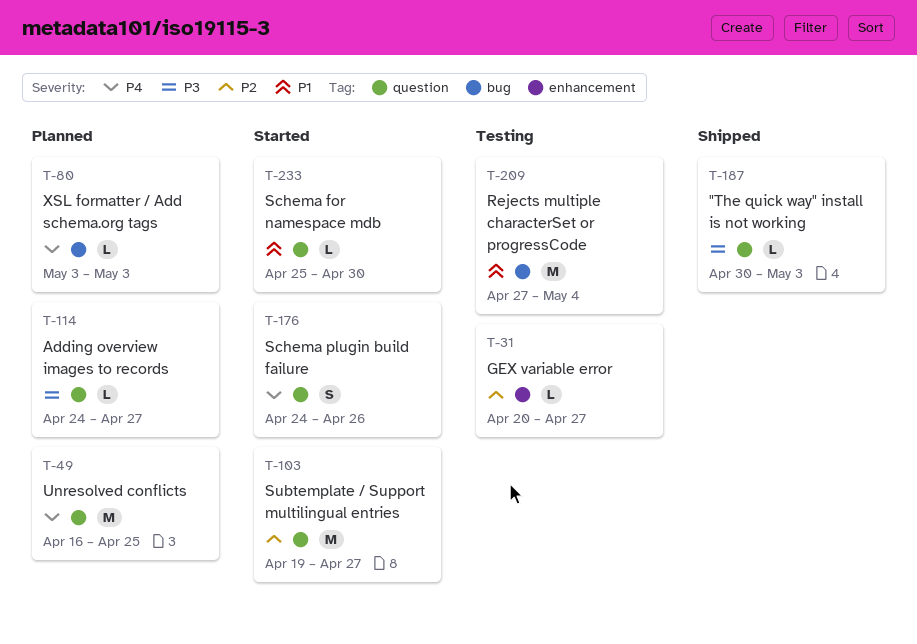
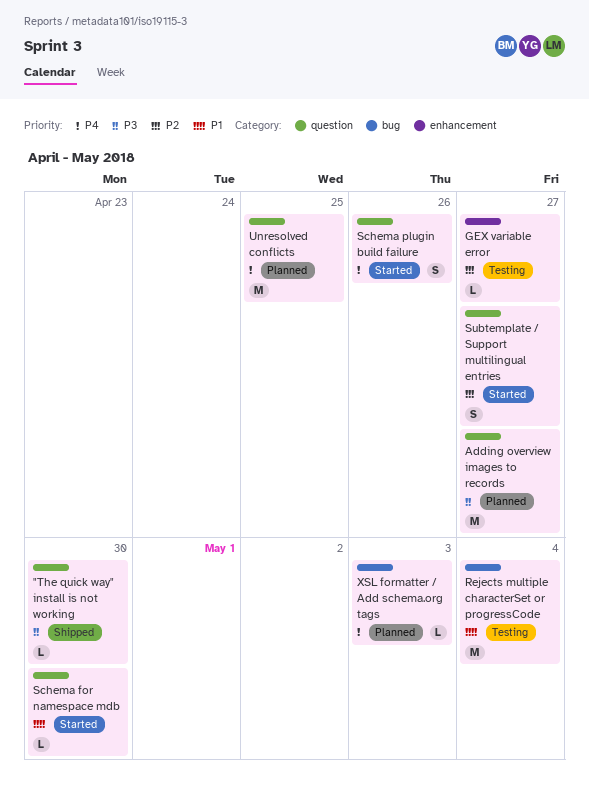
"The quick way" install is not working, due: May 3 -> Apr 30
Adding overview images to records, estimate: L -> M
Subtemplate / Support multilingual entries, estimate: M -> S

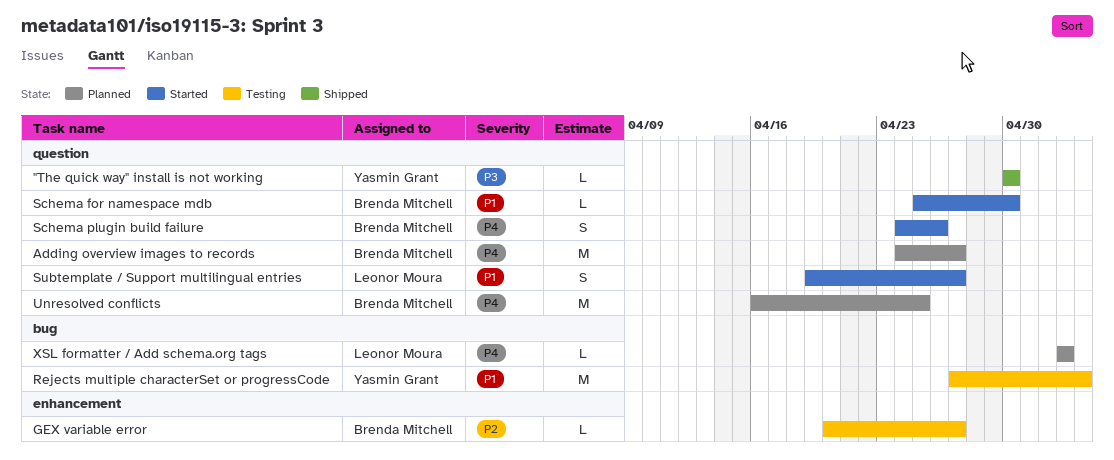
Adding overview images to records, priority: P3 -> P4
Subtemplate / Support multilingual entries, priority: P2 -> P1

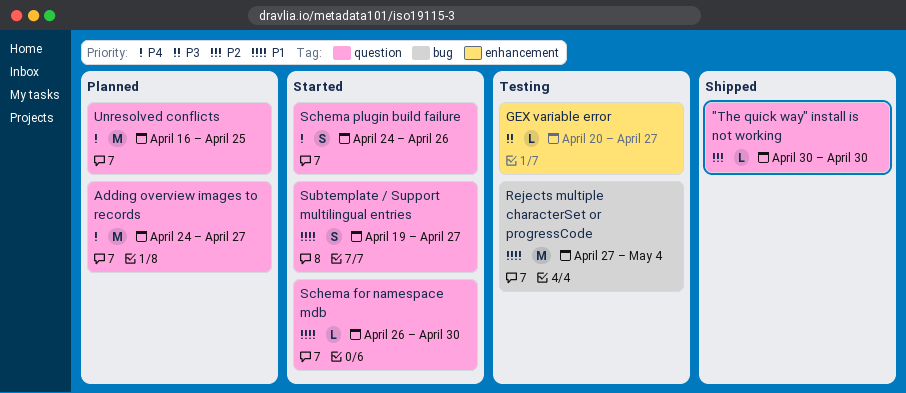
"The quick way" install is not working, priority: P3 -> P2
GEX variable error, priority: P2 -> P3
Schema for namespace mdb, start: Apr 25 -> Apr 26
XSL formatter / Add schema.org tags: present -> none

